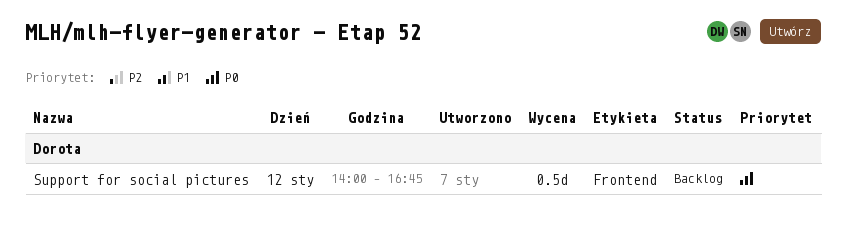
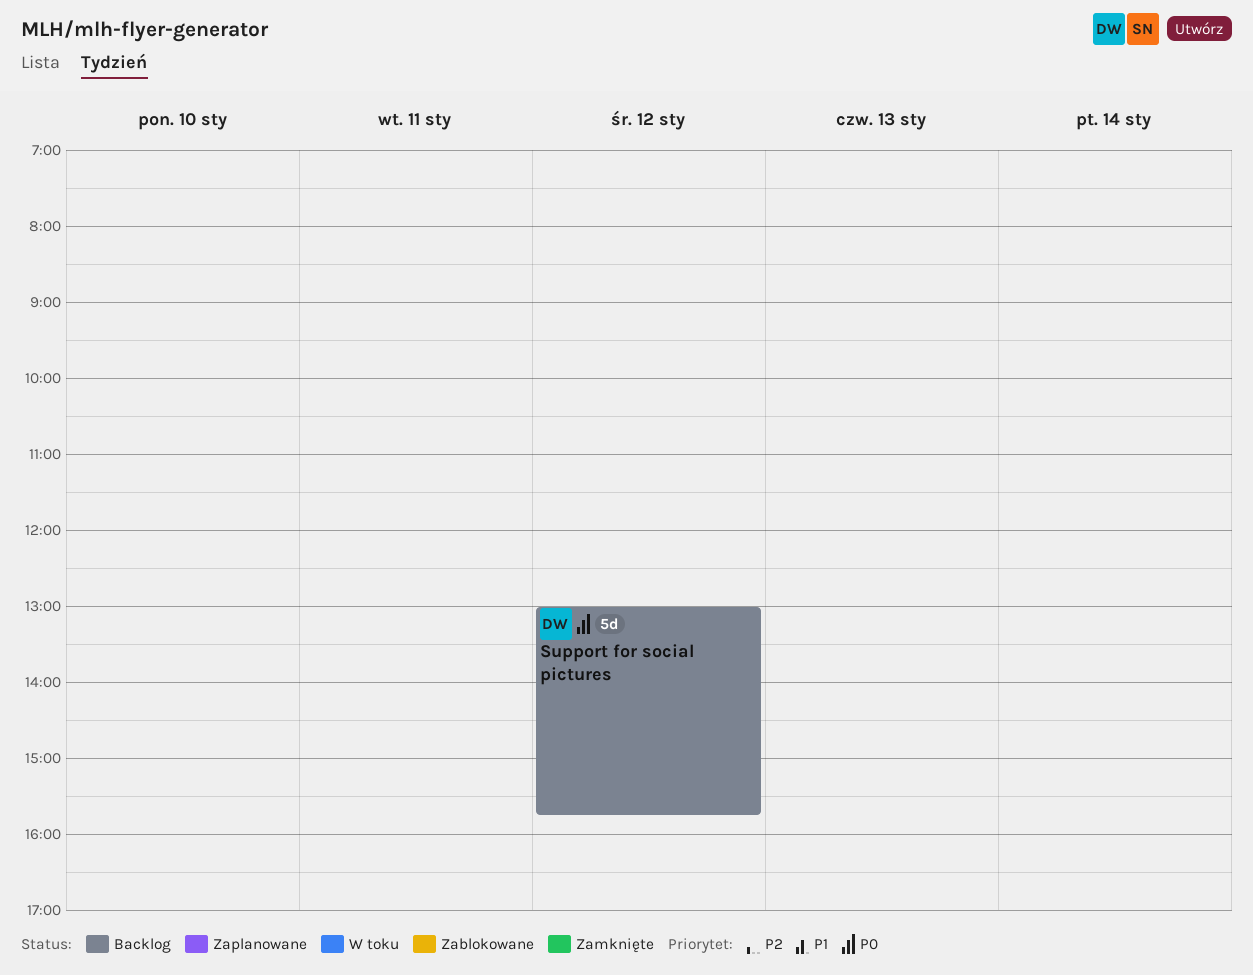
Support for social pictures, estimate: 0.5d -> 5d
Support for social pictures, begins: 14:00 -> 13:00
Support for social pictures, ends: 16:45 -> 15:45

